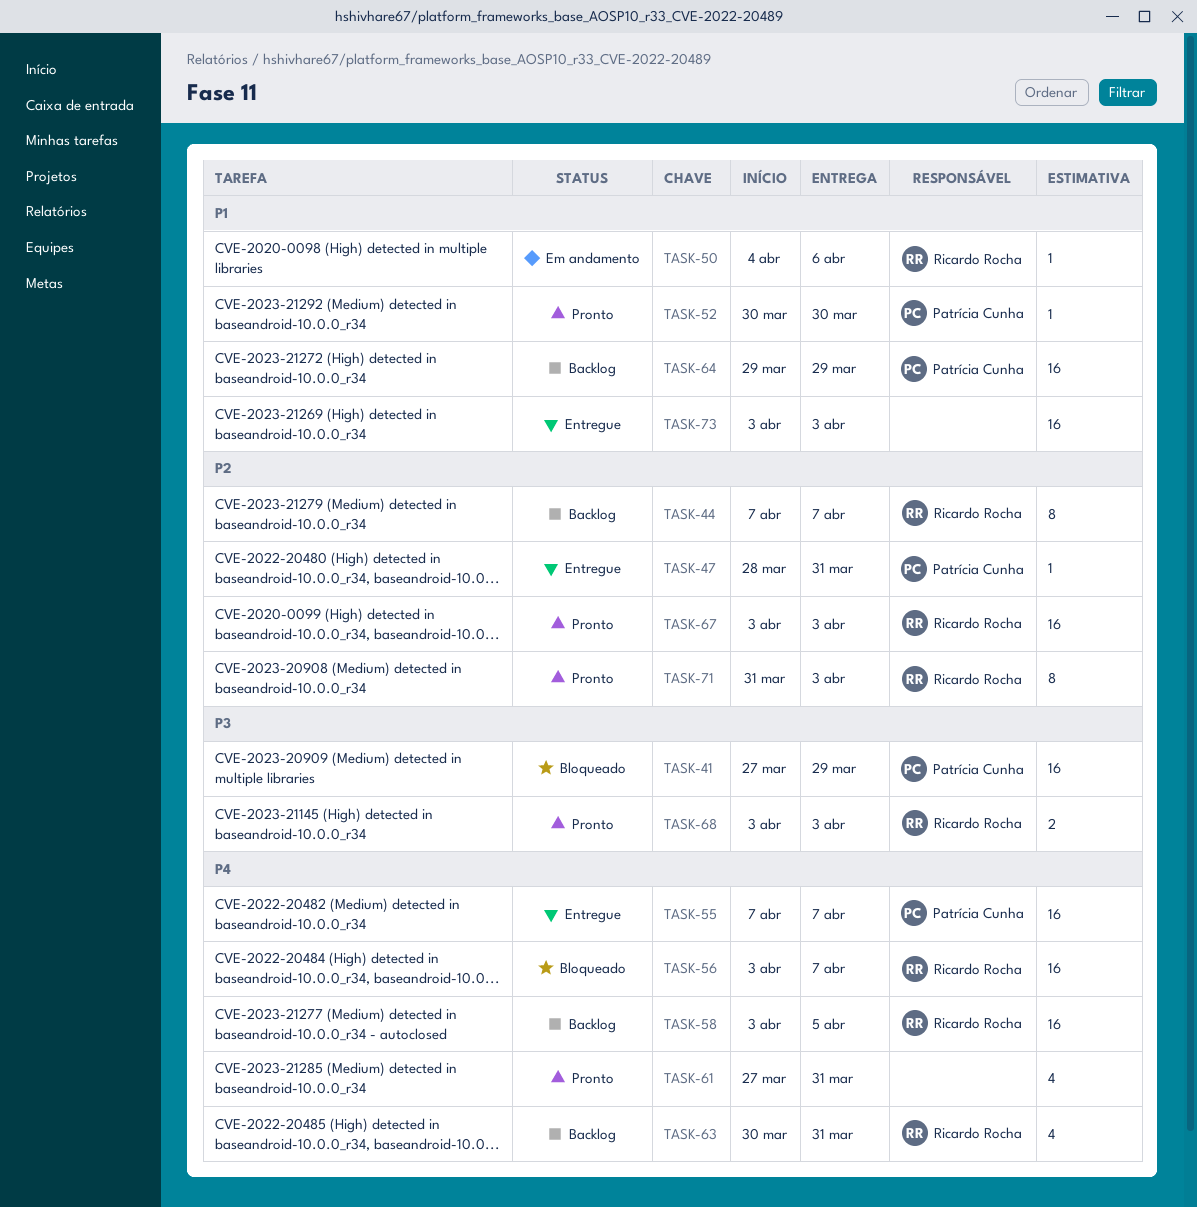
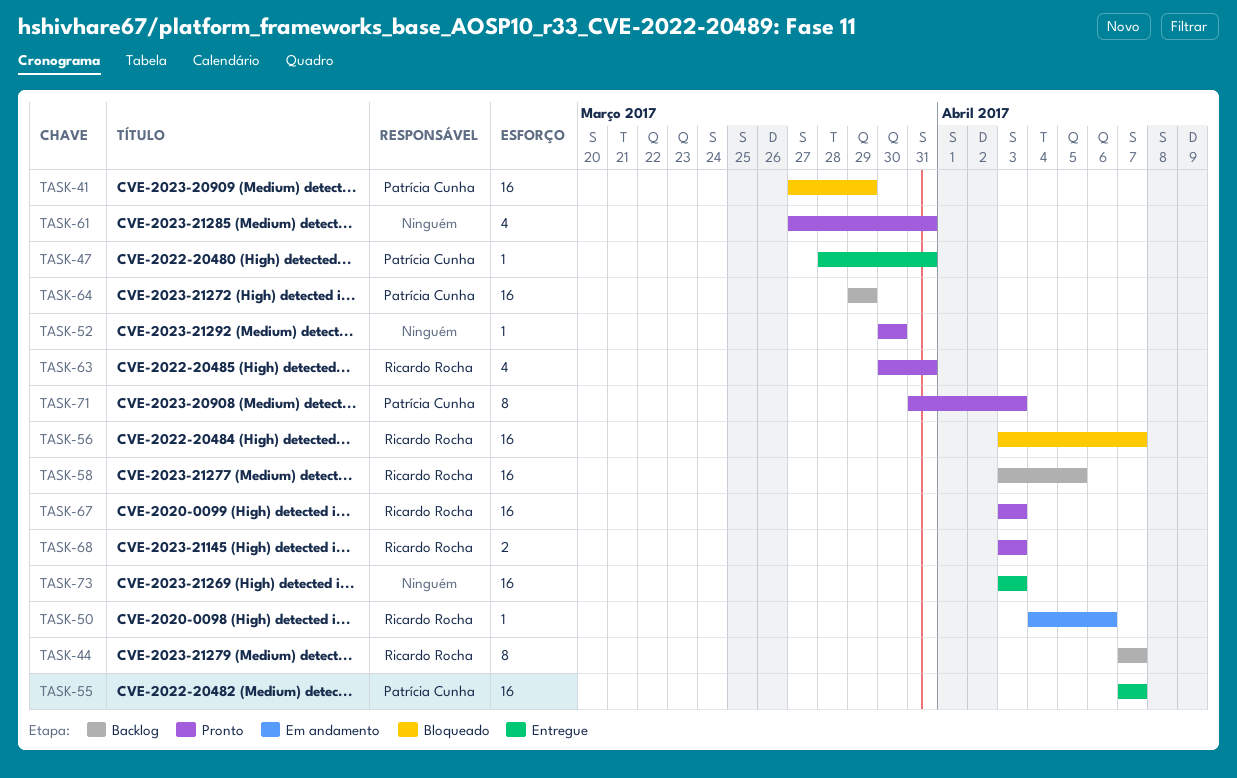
TASK-52, owner: Patrícia Cunha -> none
TASK-63, status: Backlog -> Pronto
TASK-71, owner: Ricardo Rocha -> Patrícia Cunha

